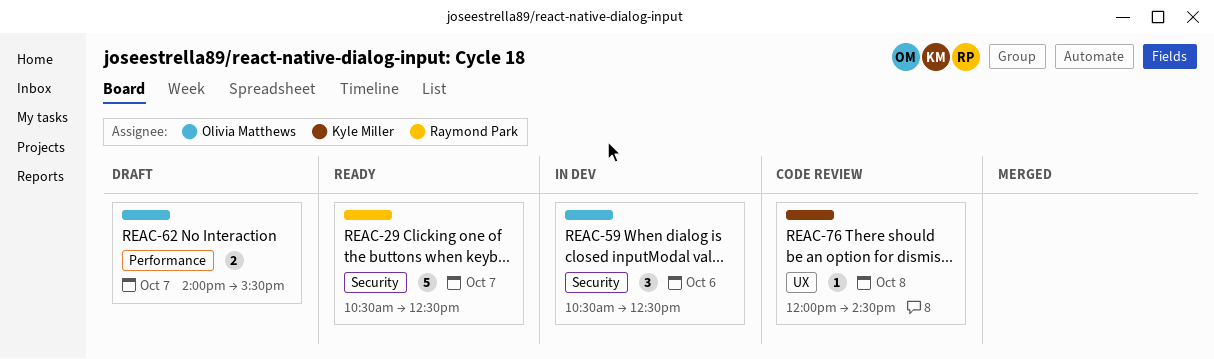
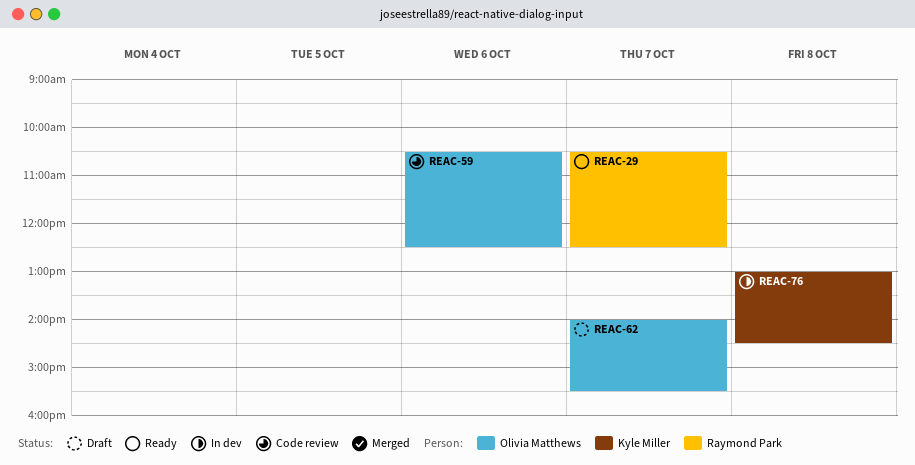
REAC-59, status: In dev -> Code review
REAC-76, status: Code review -> In dev
REAC-76, begins: 12:00 -> 13:00

